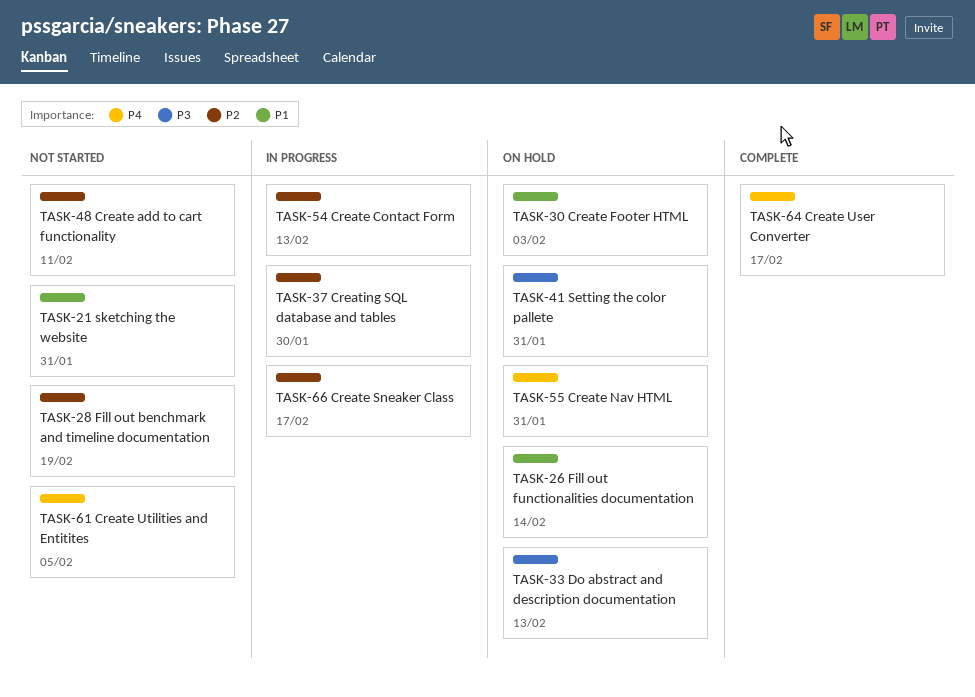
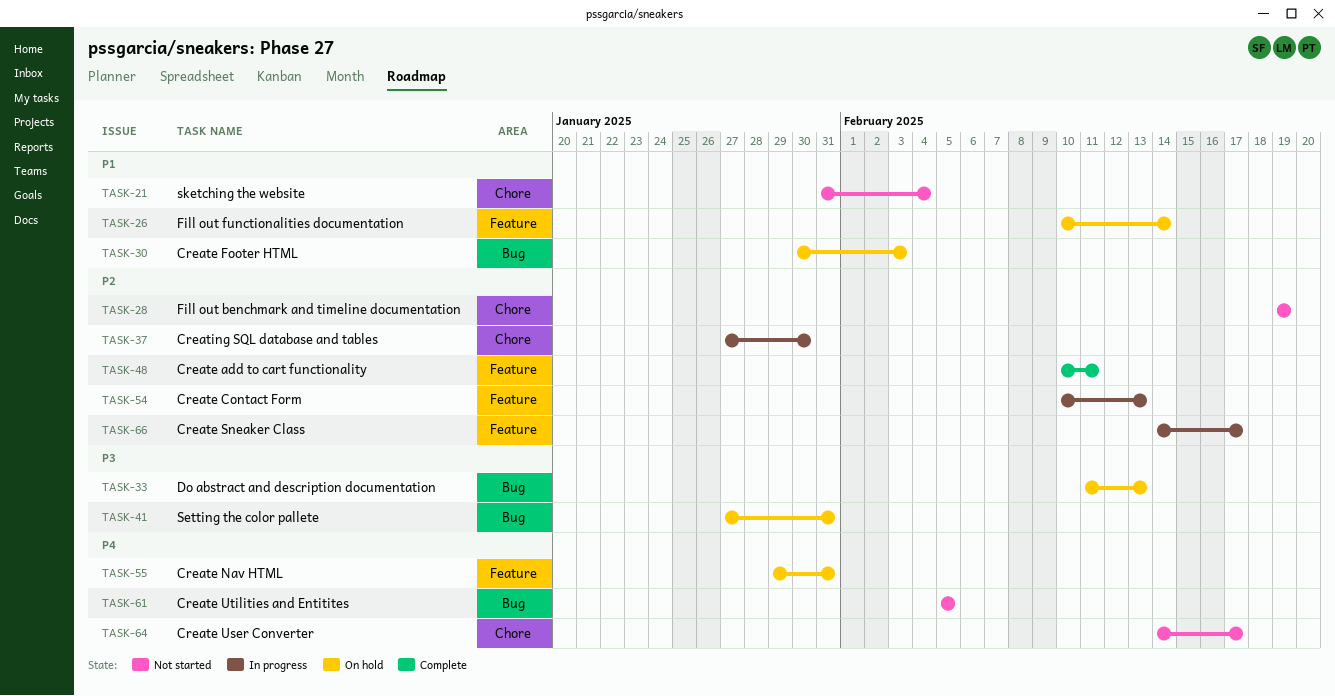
TASK-21, due: Jan 31 -> Feb 4
TASK-48, status: Not started -> Complete
TASK-64, status: Complete -> Not started

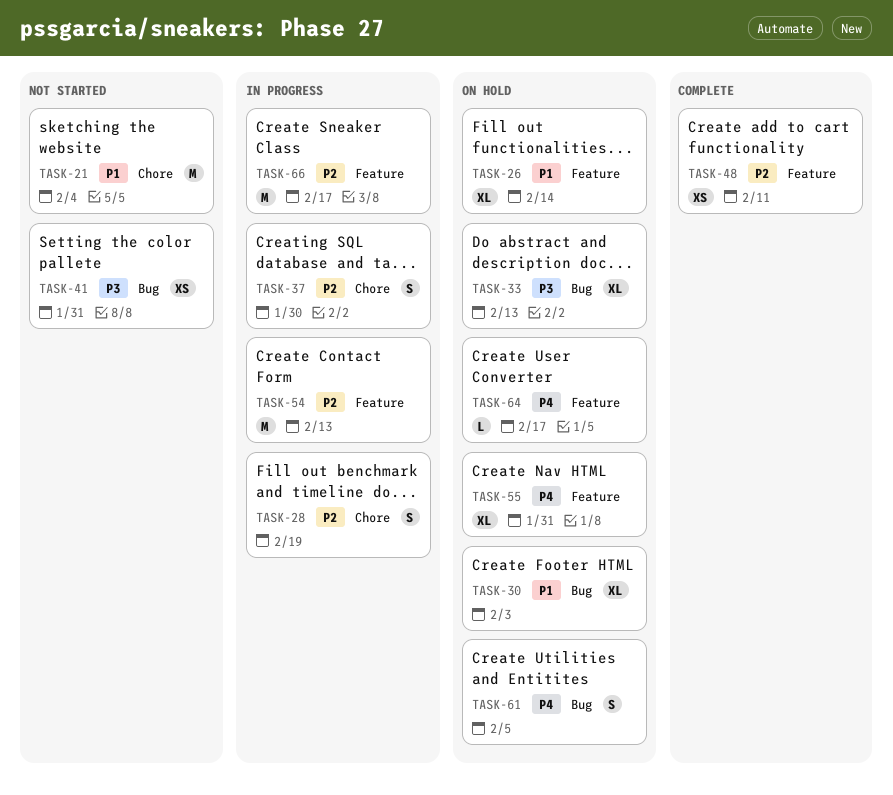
TASK-28, status: Not started -> In progress
TASK-41, status: On hold -> Not started
TASK-61, status: Not started -> On hold
TASK-64, status: Not started -> On hold
TASK-64, label: Chore -> Feature

